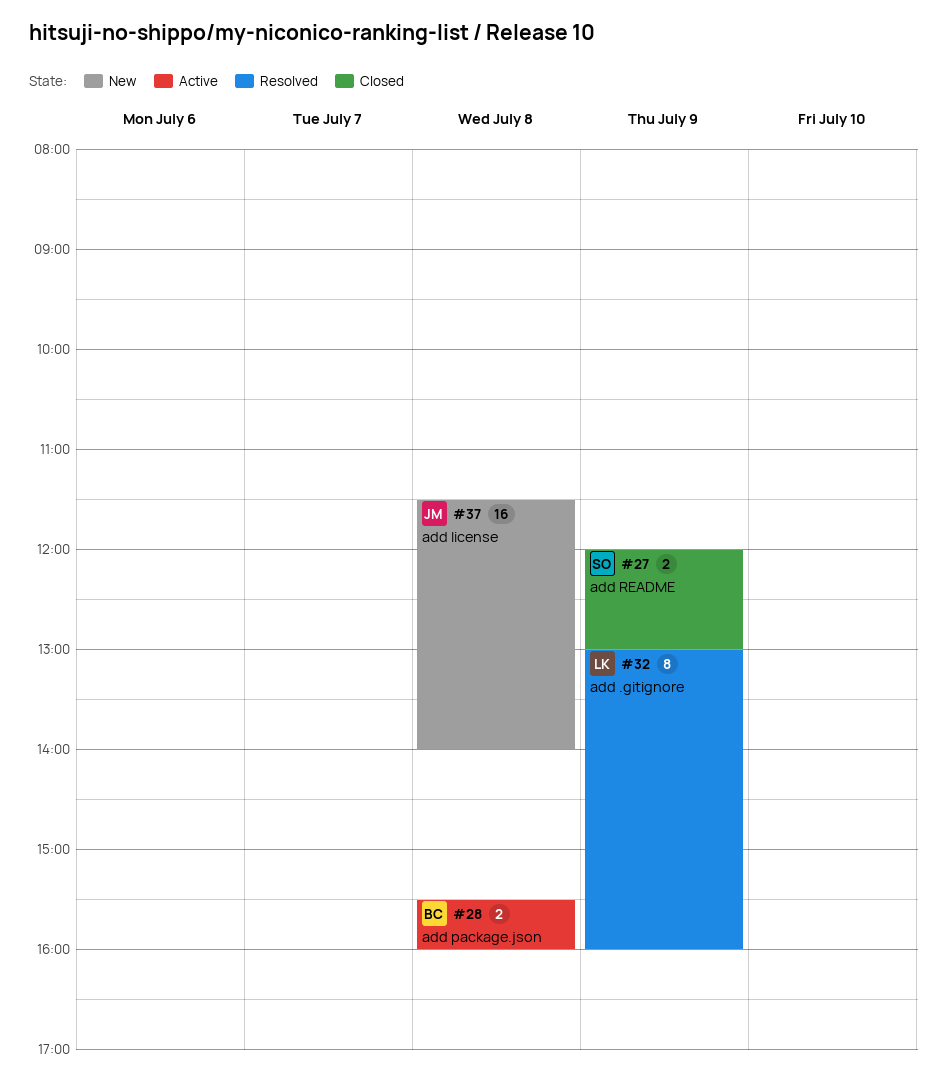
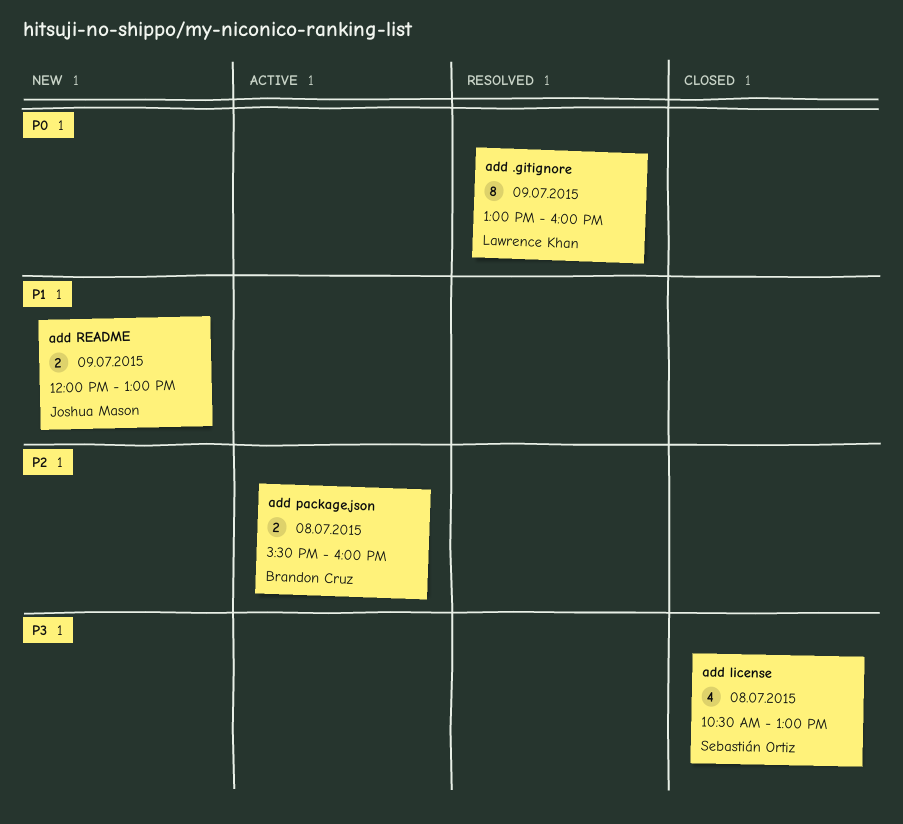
add license, status: New -> Closed
add license, owner: Joshua Mason -> Sebastián Ortiz
add license, estimate: 16 -> 4
add license, begins: 11:30 -> 10:30
add license, ends: 14:00 -> 13:00
add README, status: Closed -> New
add README, owner: Sebastián Ortiz -> Joshua Mason

